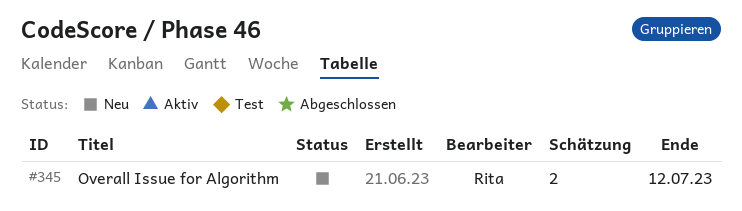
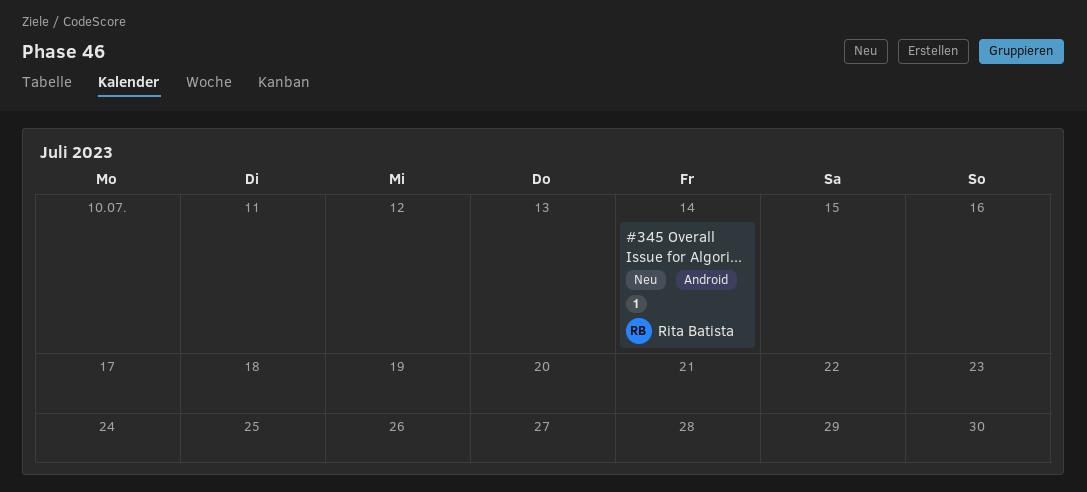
#345, estimate: 2 -> 1
#345, due: Jul 12 -> Jul 14

